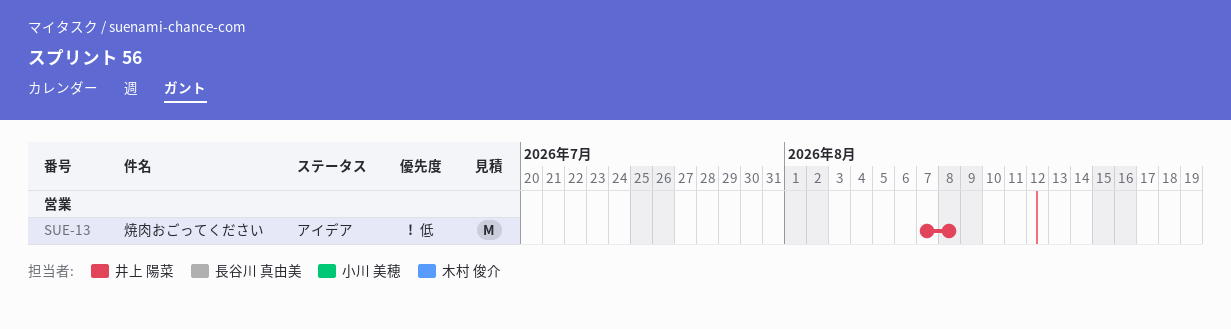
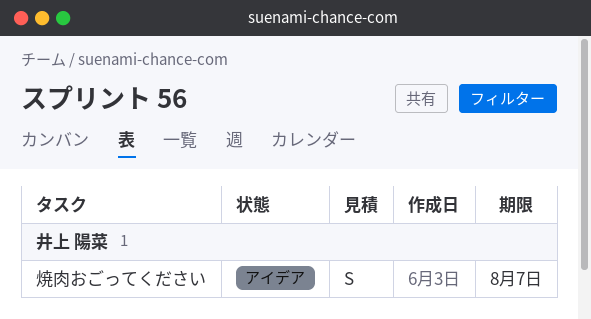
焼肉おごってください, estimate: M -> S
焼肉おごってください, due: Aug 8 -> Aug 7

